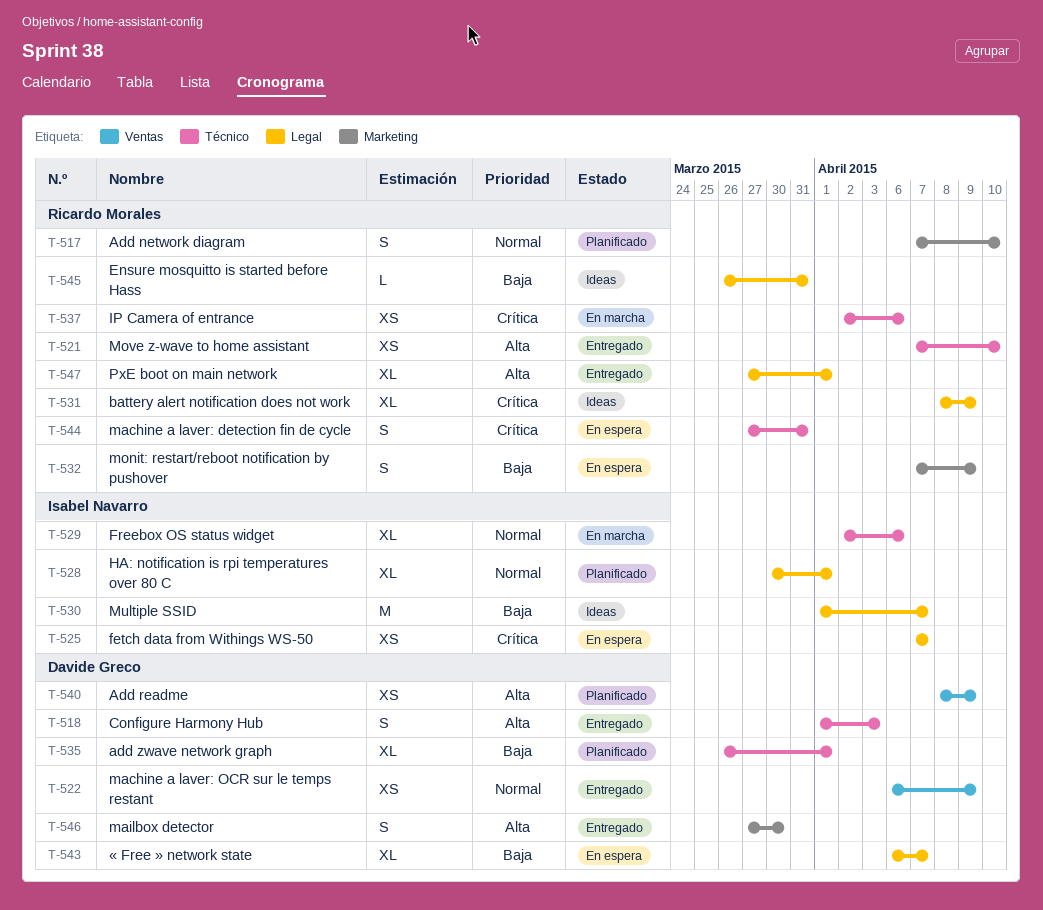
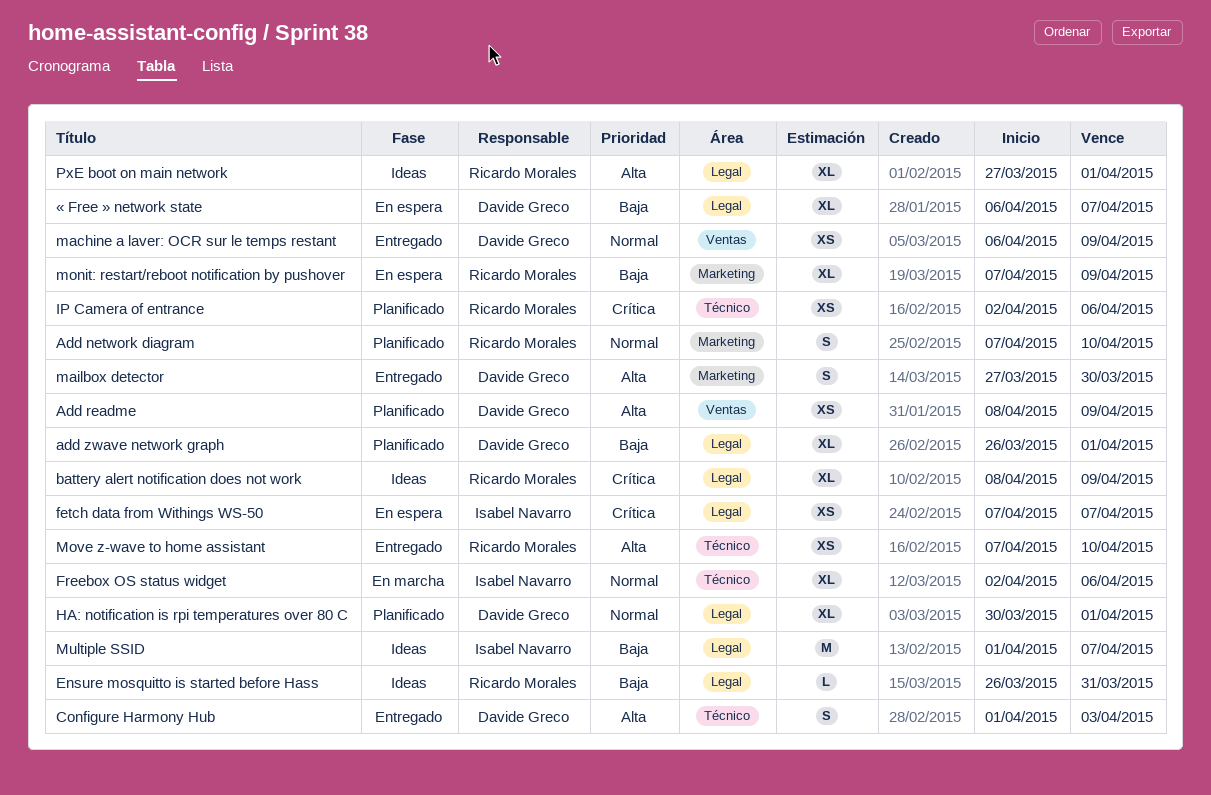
add zwave network graph, label: Técnico -> Legal
HA: notification is rpi temperatures over 80 C, owner: Isabel Navarro -> Davide Greco
IP Camera of entrance, status: En marcha -> Planificado
machine a laver: detection fin de cycle: present -> none
monit: restart/reboot notification by pushover, estimate: S -> XL
PxE boot on main network, status: Entregado -> Ideas

